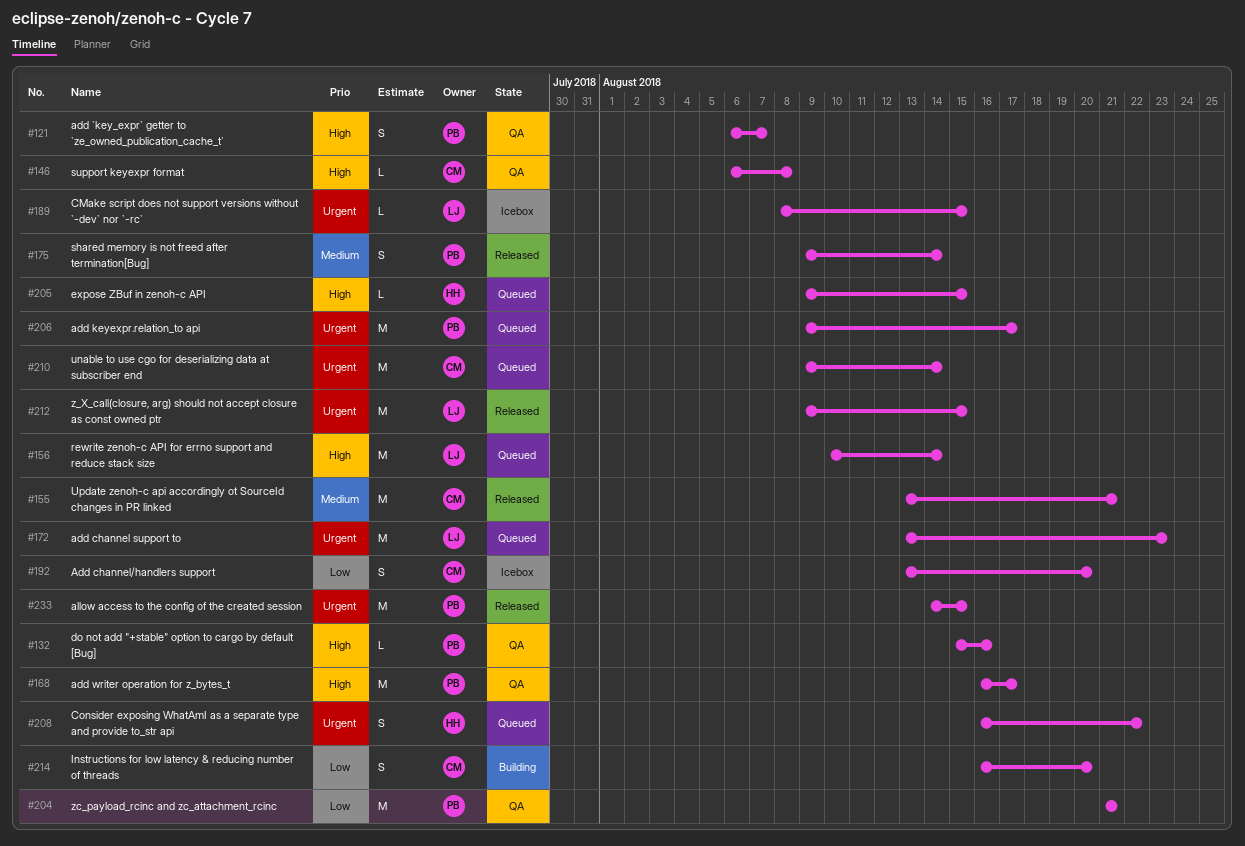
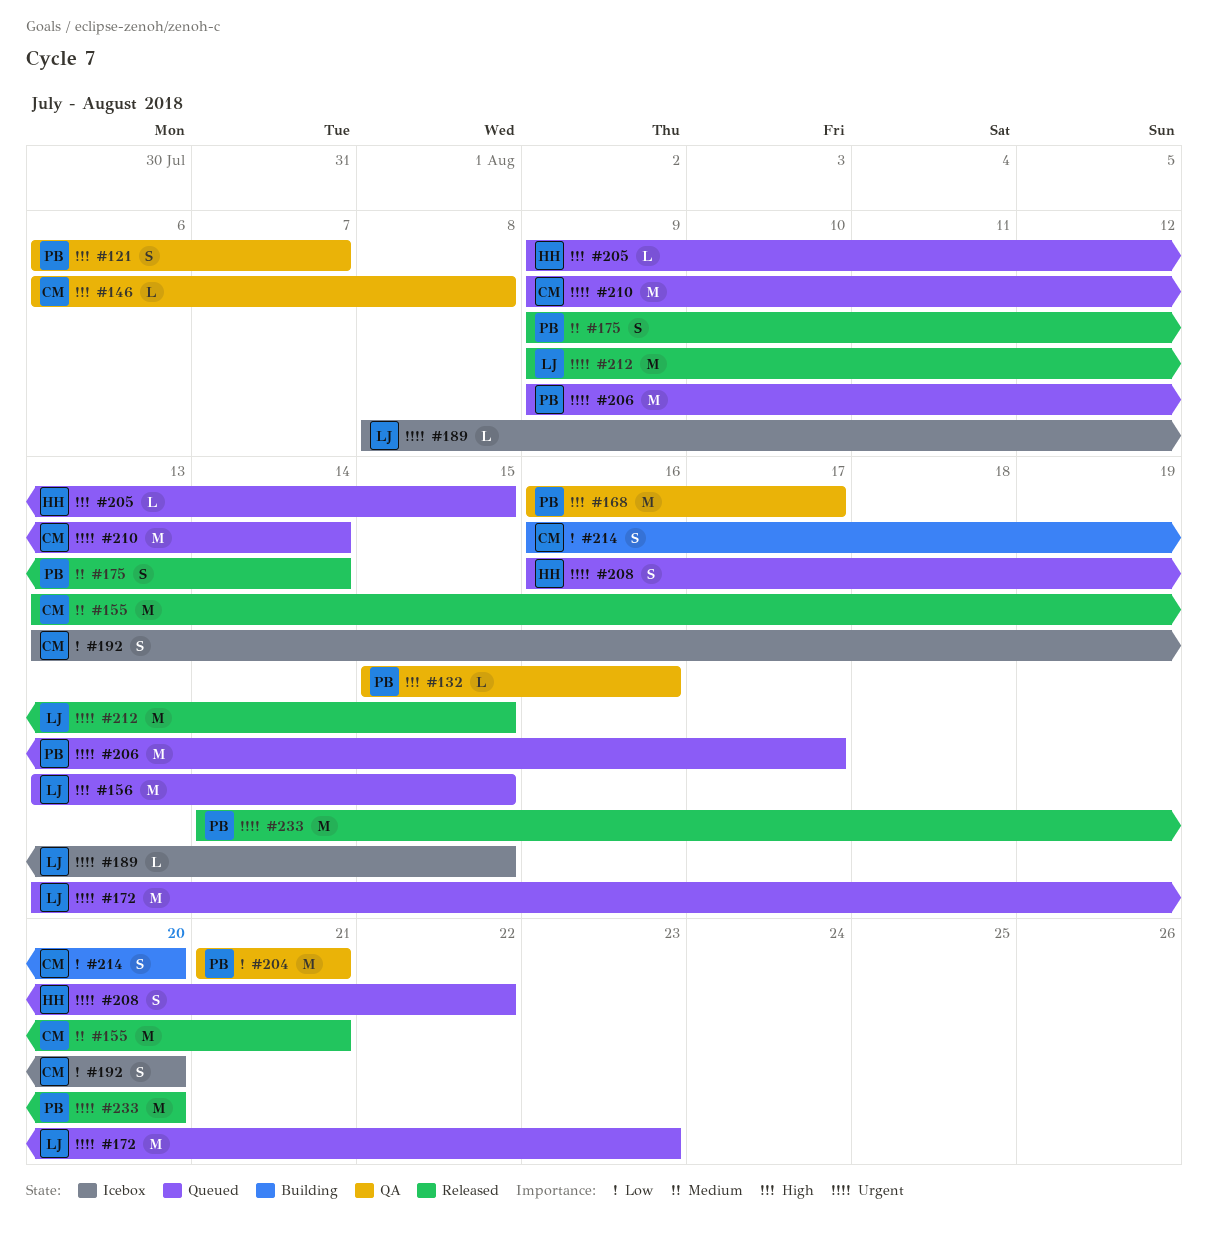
#156, start: Aug 10 -> Aug 13
#156, due: Aug 14 -> Aug 15
#233, due: Aug 15 -> Aug 20

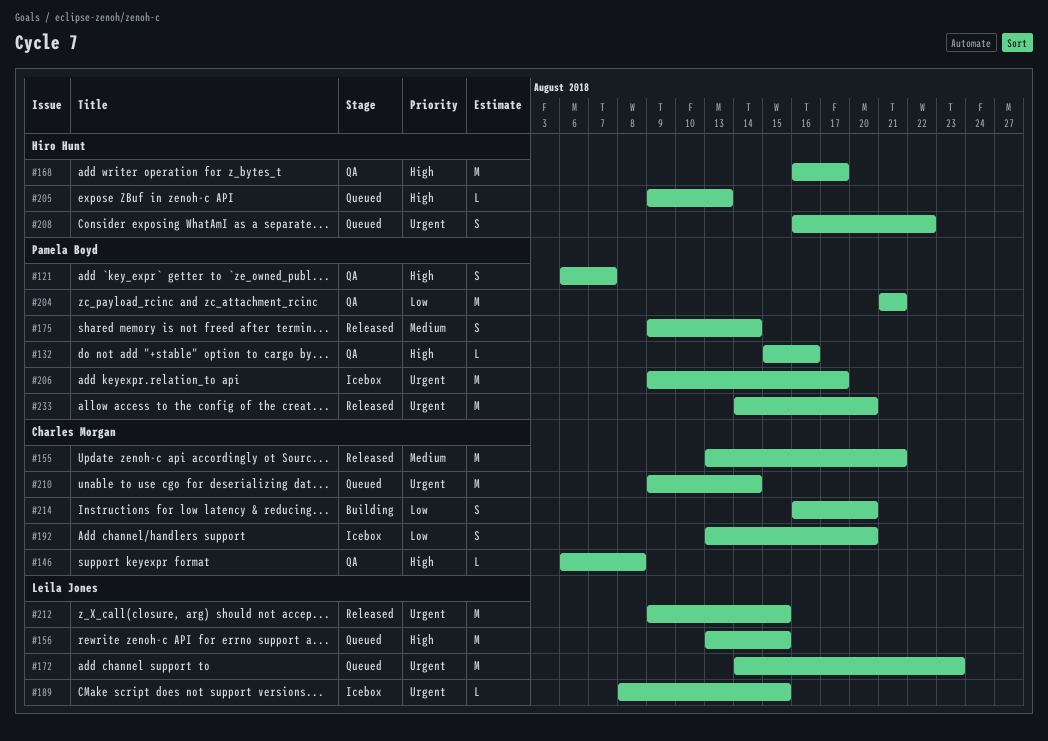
#168, owner: Pamela Boyd -> Hiro Hunt
#172, start: Aug 13 -> Aug 14
#205, due: Aug 15 -> Aug 13
#206, status: Queued -> Icebox

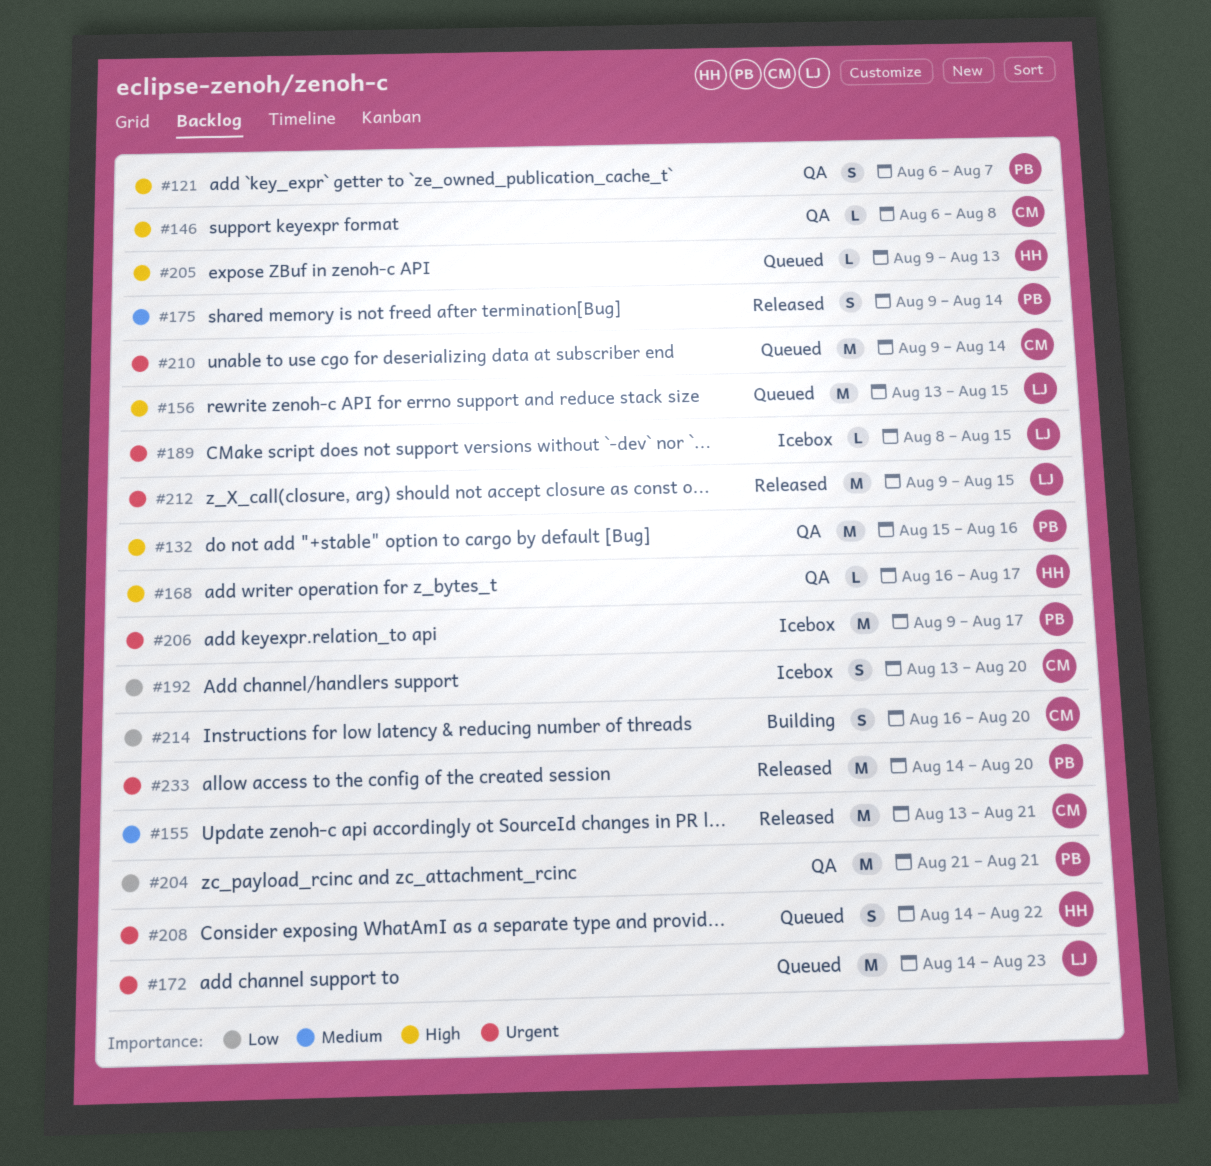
#132, estimate: L -> M
#168, estimate: M -> L
#208, start: Aug 16 -> Aug 14

